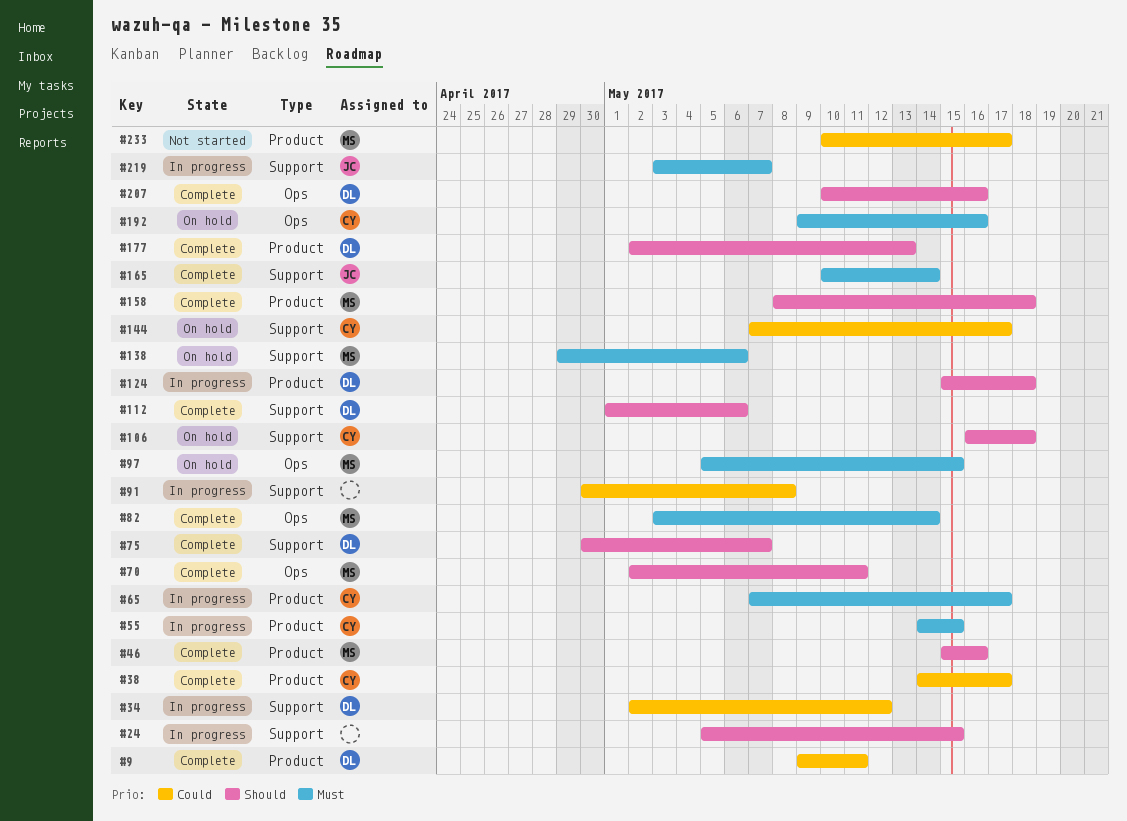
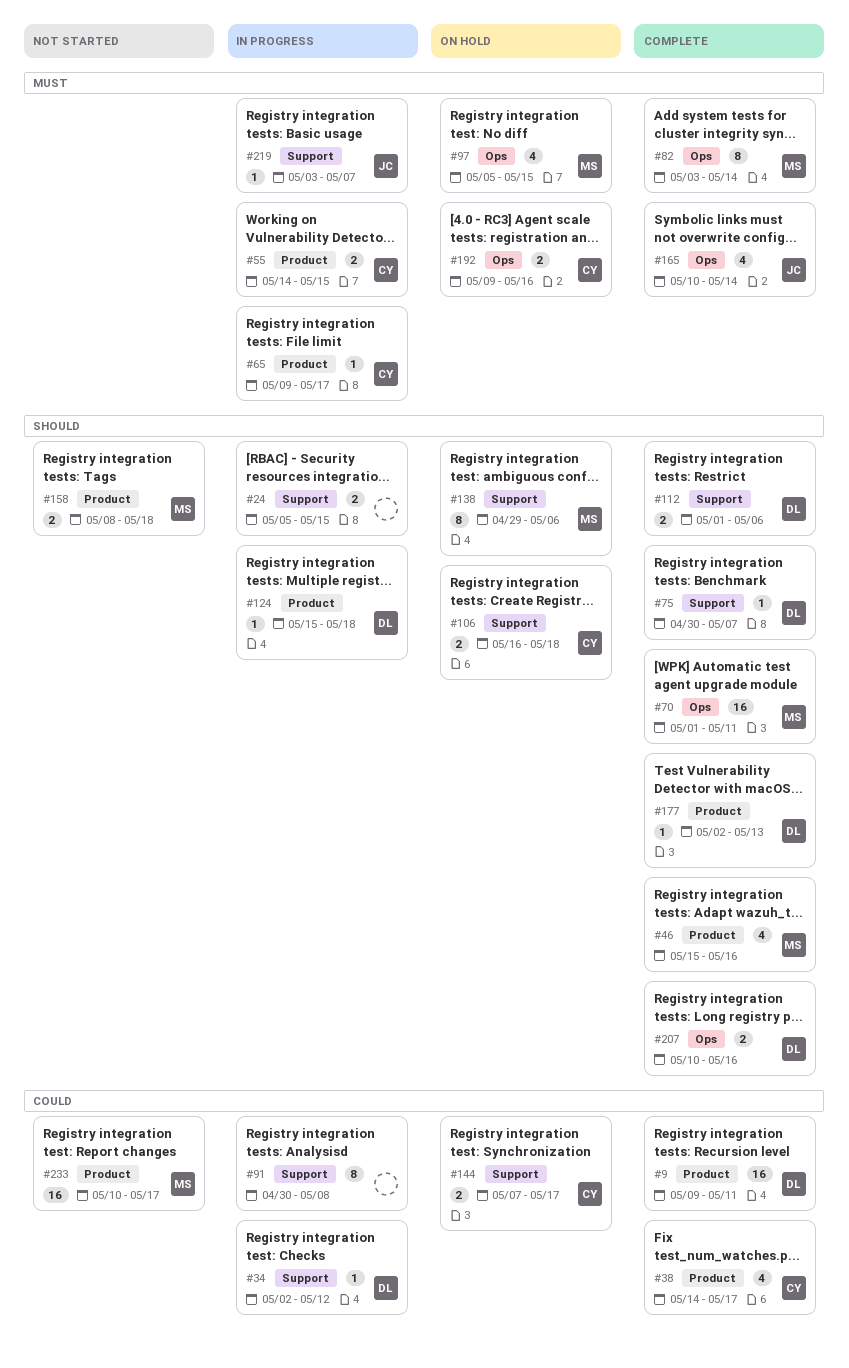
#65, start: May 7 -> May 9
#70, start: May 2 -> May 1
#138, priority: Must -> Should
#158, status: Complete -> Not started
#165, label: Support -> Ops

